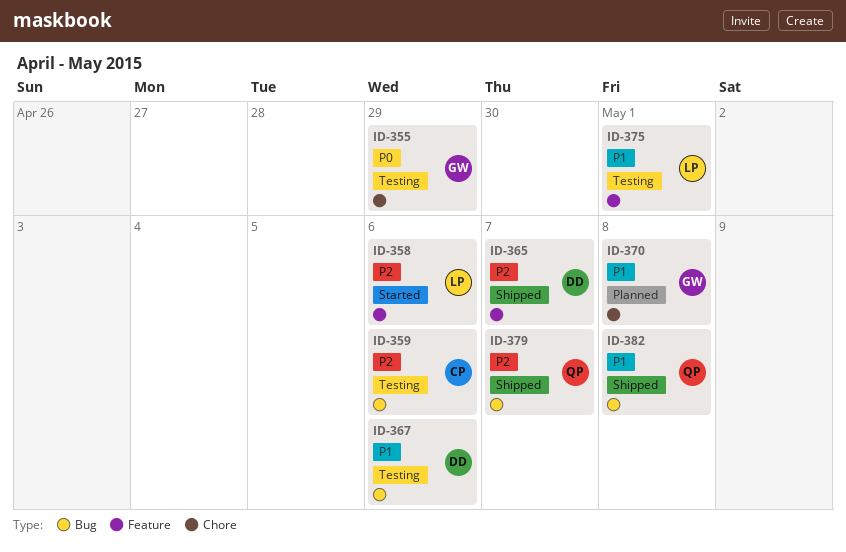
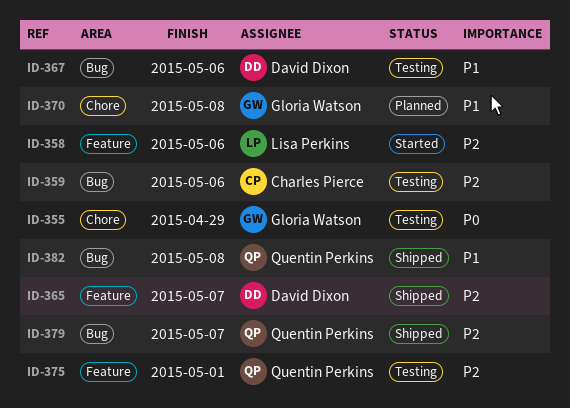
ID-375, owner: Lisa Perkins -> Quentin Perkins
ID-375, priority: P1 -> P2

